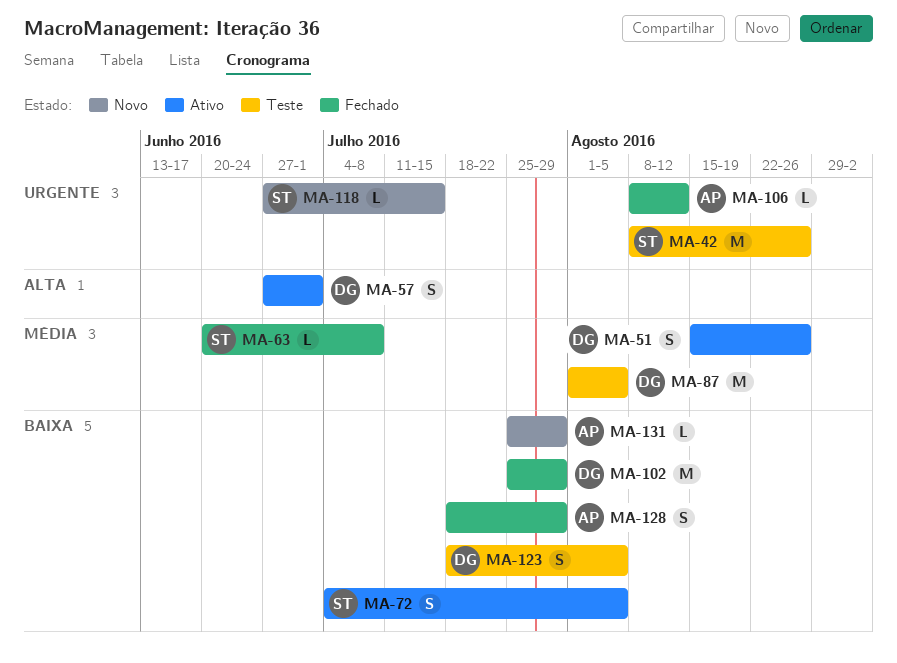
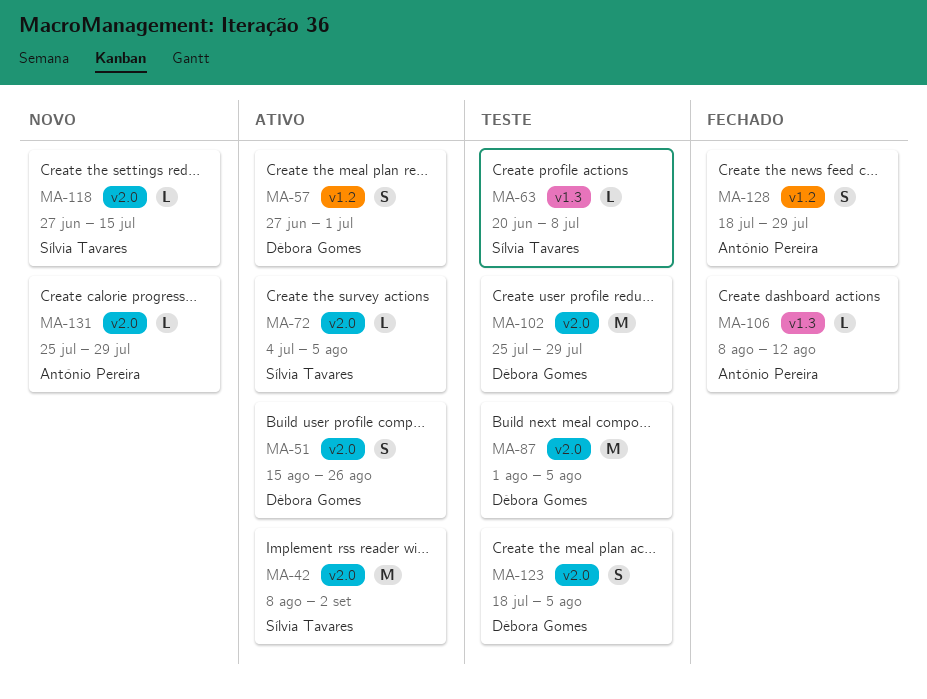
MA-42, status: Teste -> Ativo
MA-42, due: Aug 26 -> Sep 2
MA-63, status: Fechado -> Teste
MA-72, estimate: S -> L
MA-102, status: Fechado -> Teste

